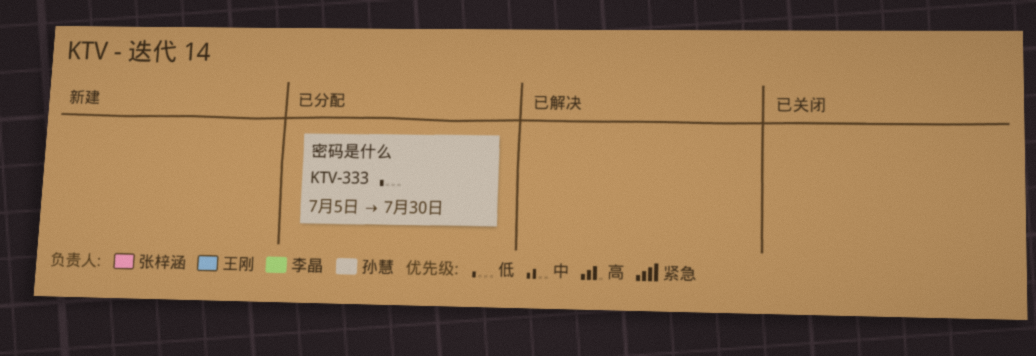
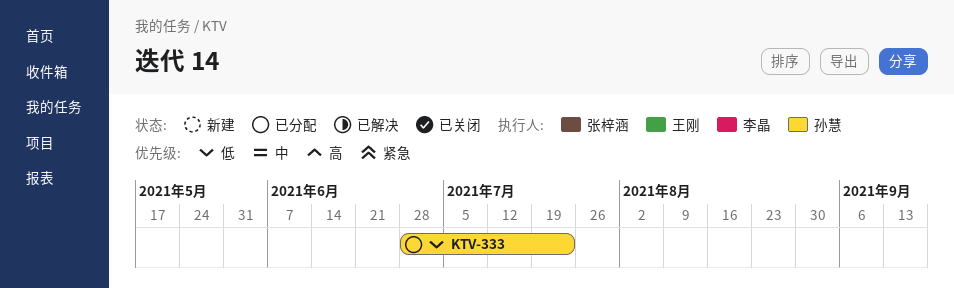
KTV-333, start: Jul 5 -> Jun 28
KTV-333, due: Jul 30 -> Jul 23

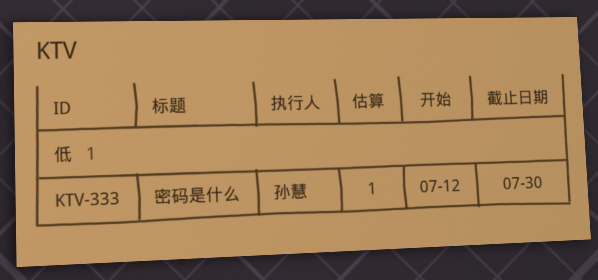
KTV-333, start: Jun 28 -> Jul 12
KTV-333, due: Jul 23 -> Jul 30

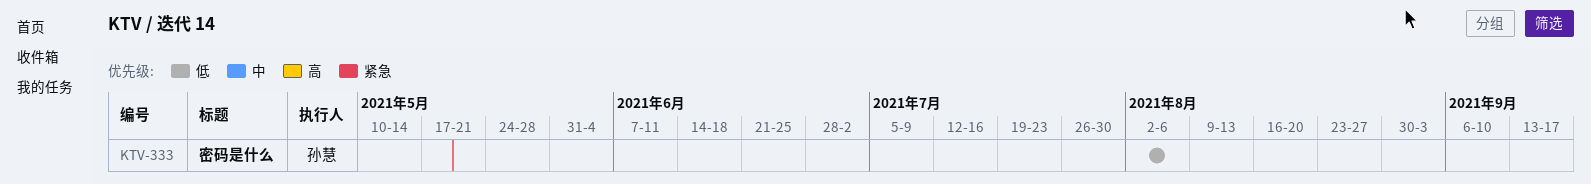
KTV-333, start: Jul 12 -> Aug 2
KTV-333, due: Jul 30 -> Aug 6

